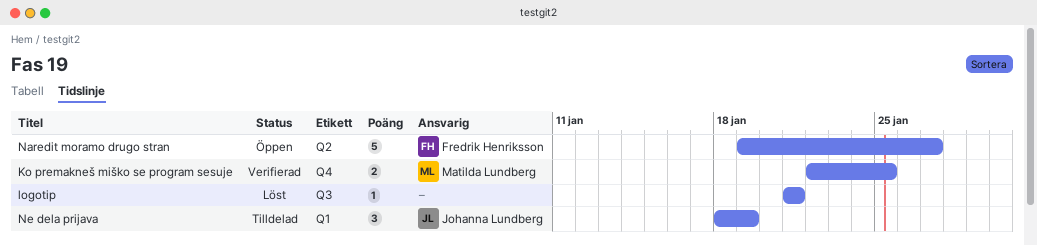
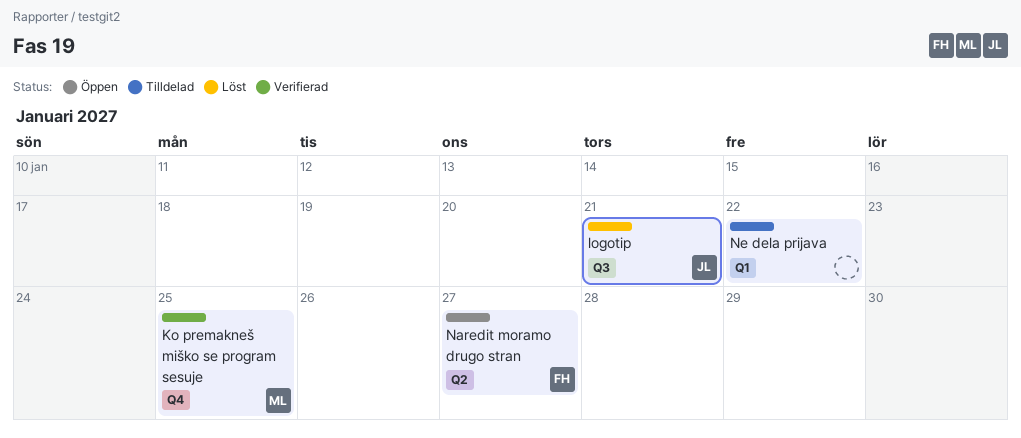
logotip, owner: none -> Johanna Lundberg
Ne dela prijava, owner: Johanna Lundberg -> none
Ne dela prijava, due: Jan 19 -> Jan 22

